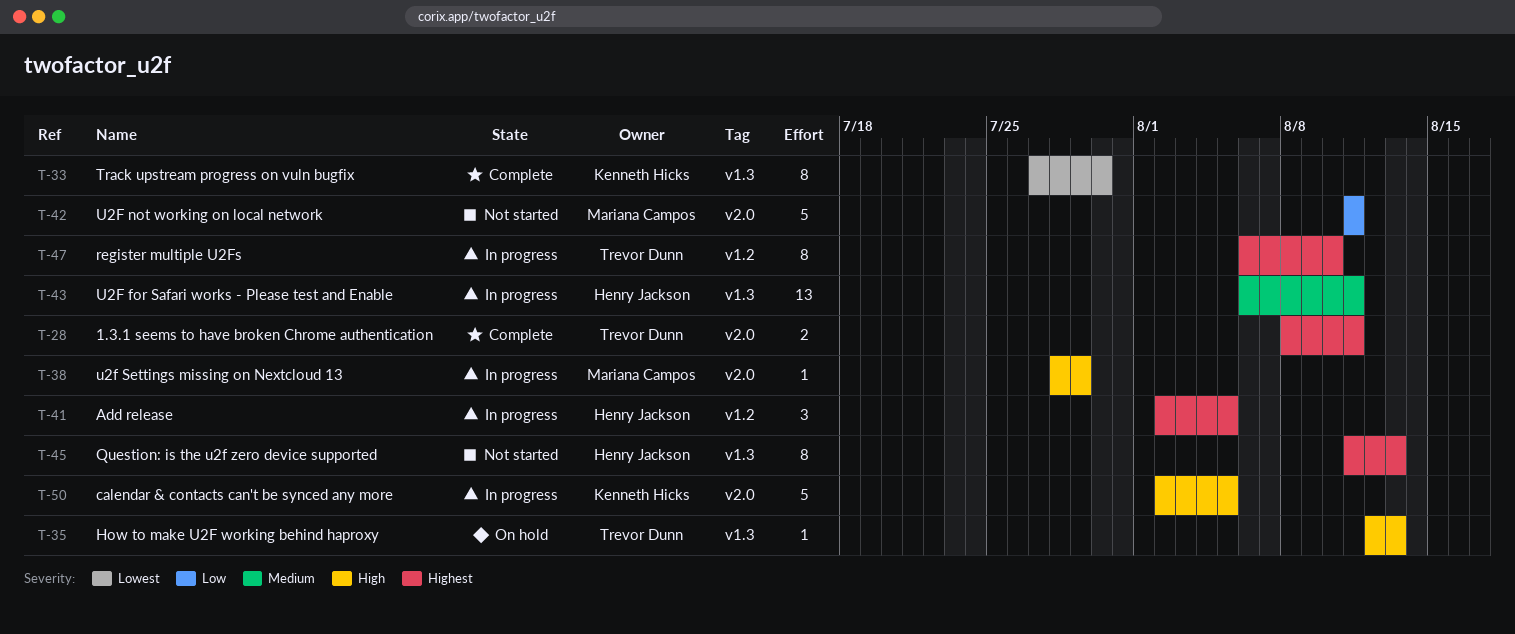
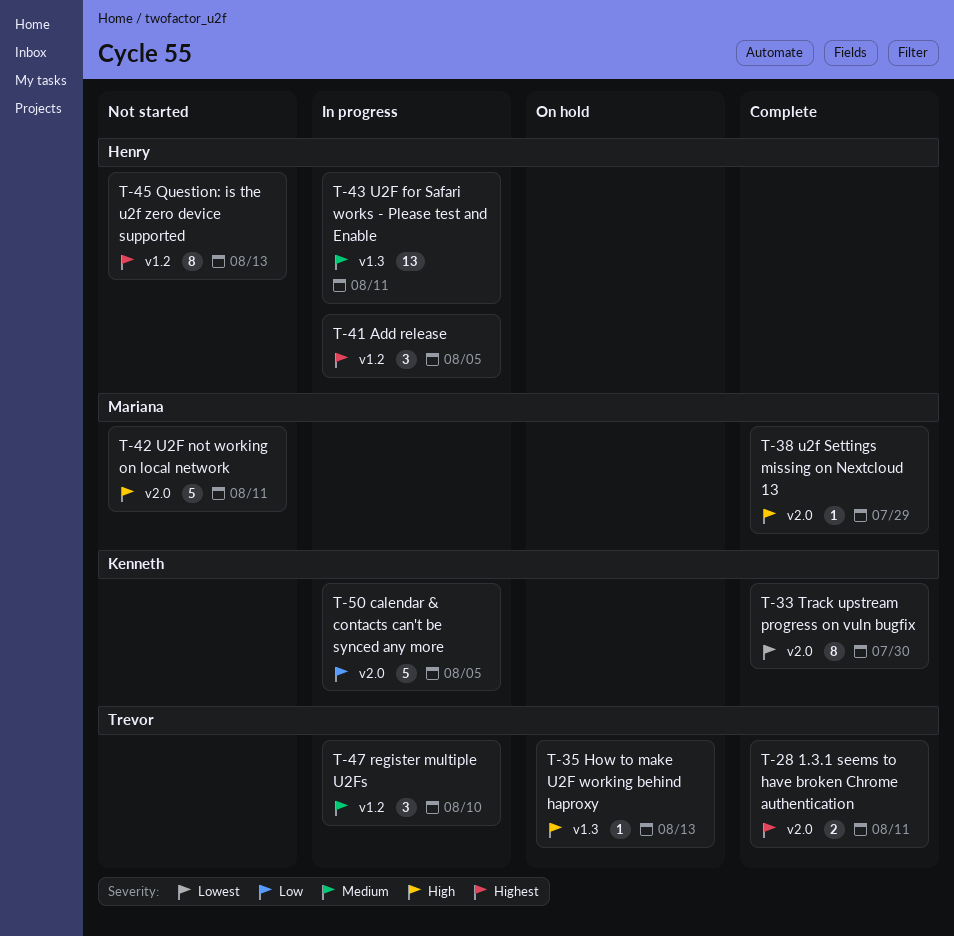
T-33, label: v1.3 -> v2.0
T-38, status: In progress -> Complete
T-42, priority: Low -> High
T-45, label: v1.3 -> v1.2
T-47, priority: Highest -> Medium
T-47, estimate: 8 -> 3
T-50, priority: High -> Low

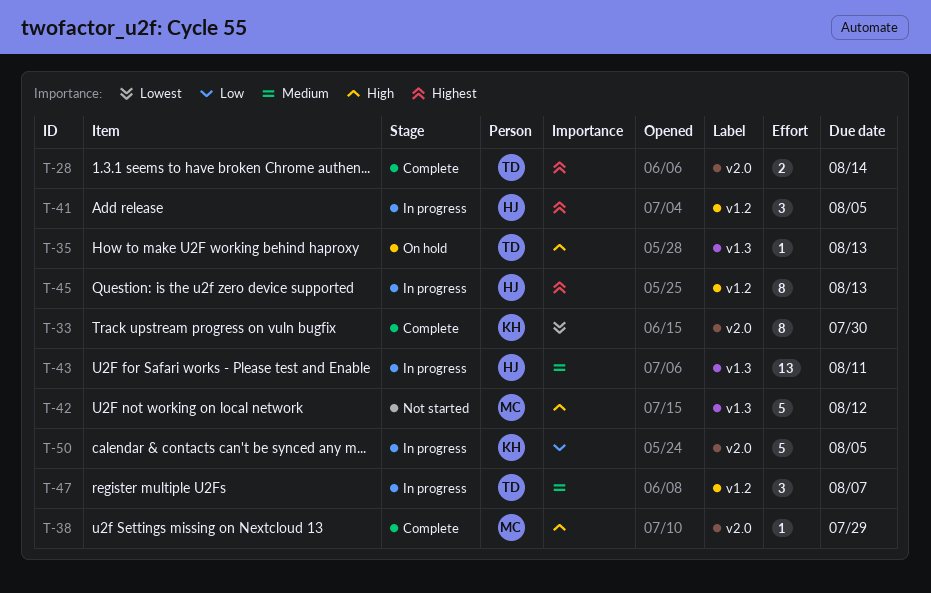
T-28, due: Aug 11 -> Aug 14
T-42, label: v2.0 -> v1.3
T-42, due: Aug 11 -> Aug 12
T-45, status: Not started -> In progress
T-47, due: Aug 10 -> Aug 7

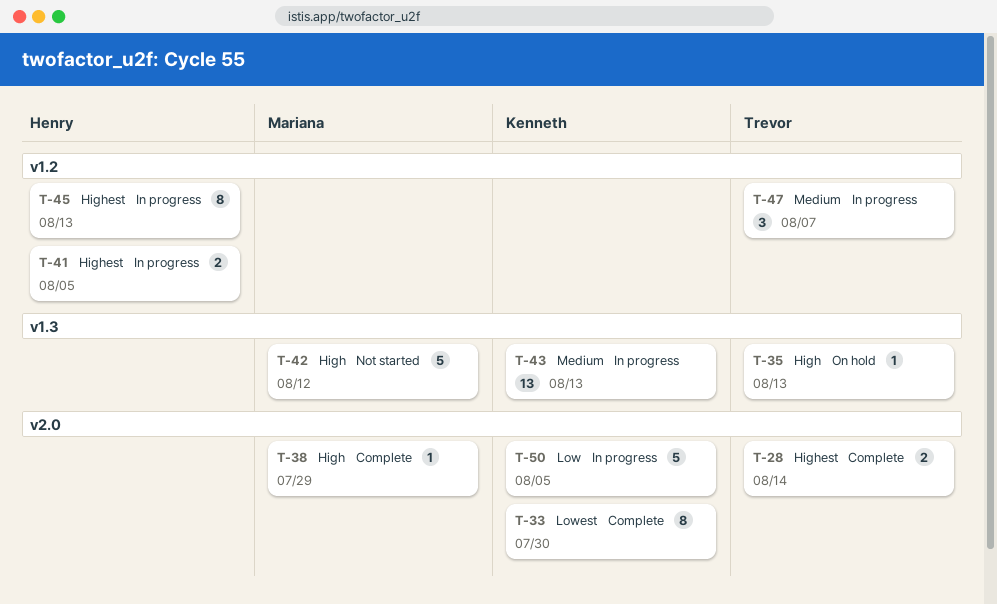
T-41, estimate: 3 -> 2
T-43, owner: Henry -> Kenneth
T-43, due: Aug 11 -> Aug 13

